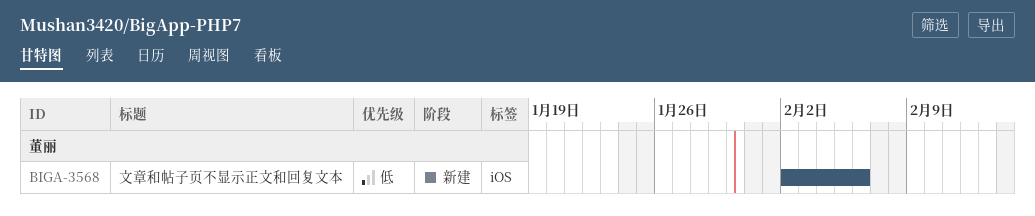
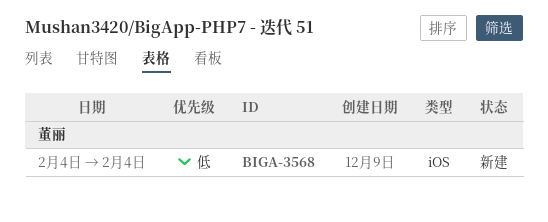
BIGA-3568, start: Feb 2 -> Feb 4
BIGA-3568, due: Feb 6 -> Feb 4

